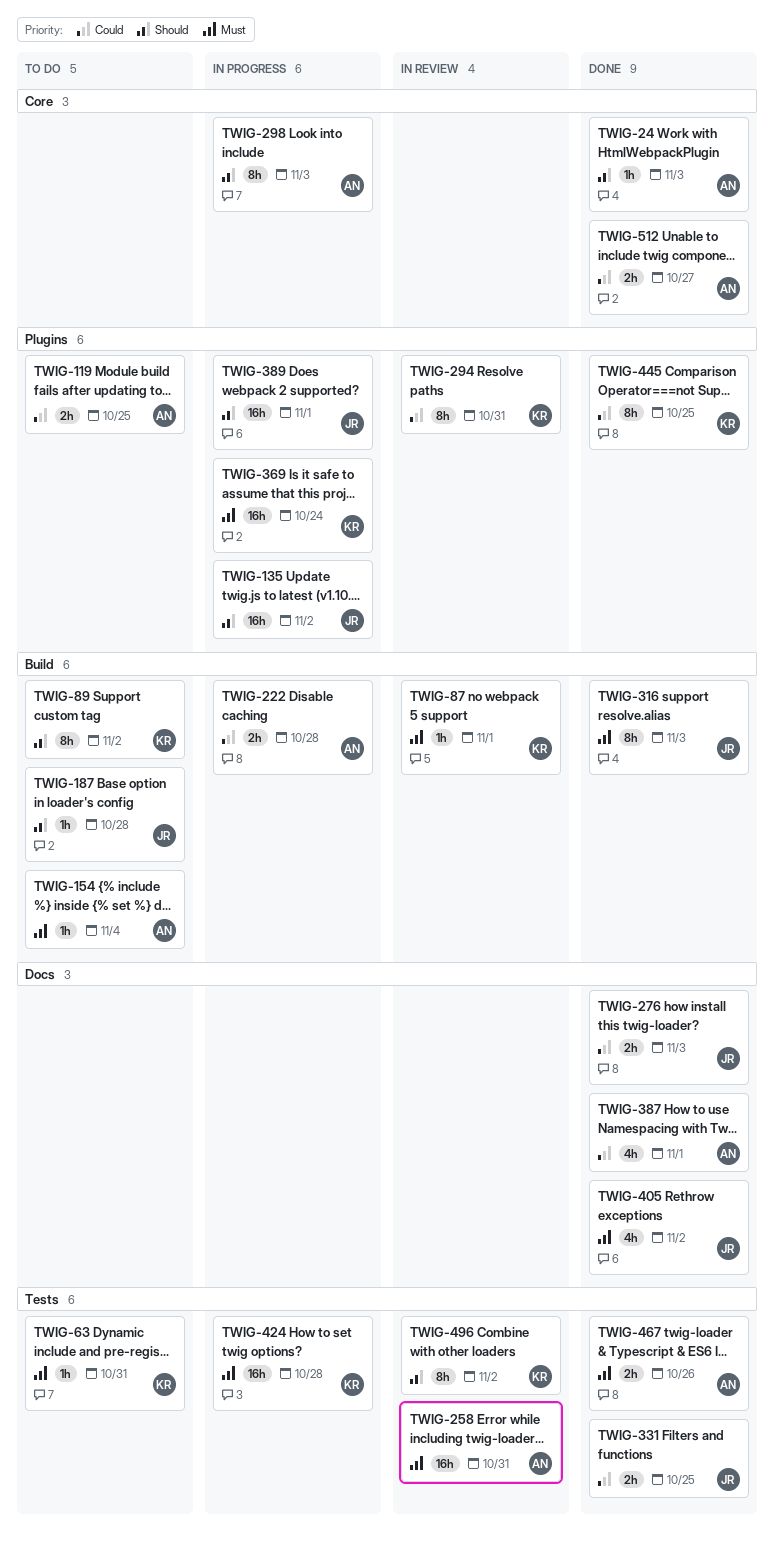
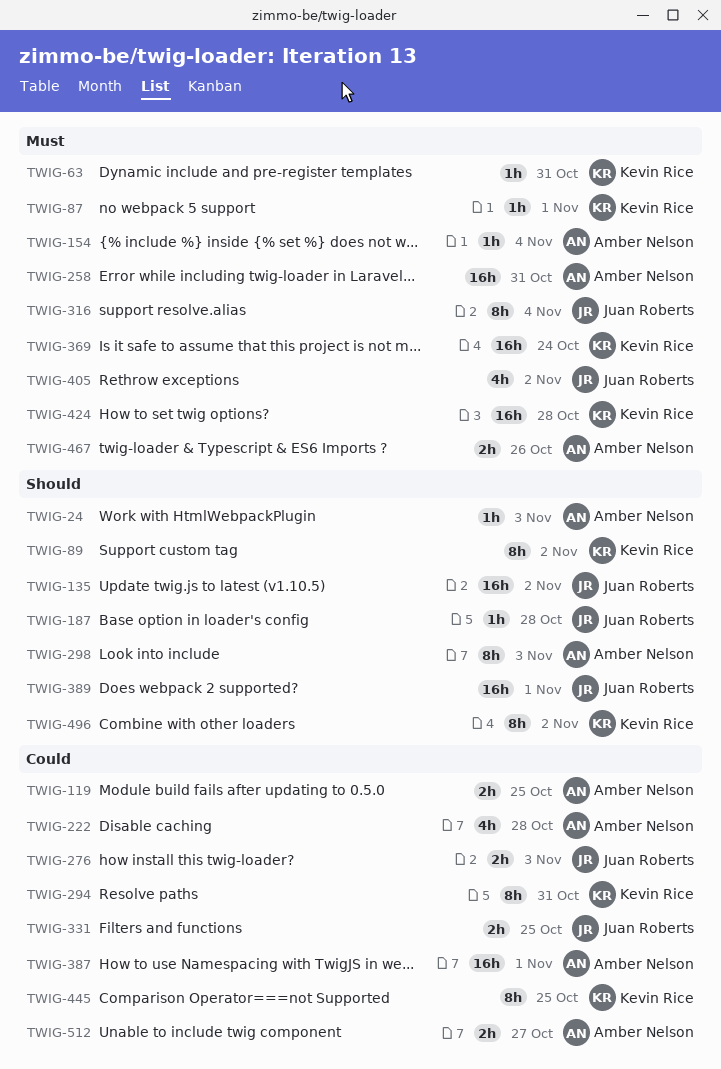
TWIG-222, estimate: 2h -> 4h
TWIG-316, due: Nov 3 -> Nov 4
TWIG-387, estimate: 4h -> 16h

